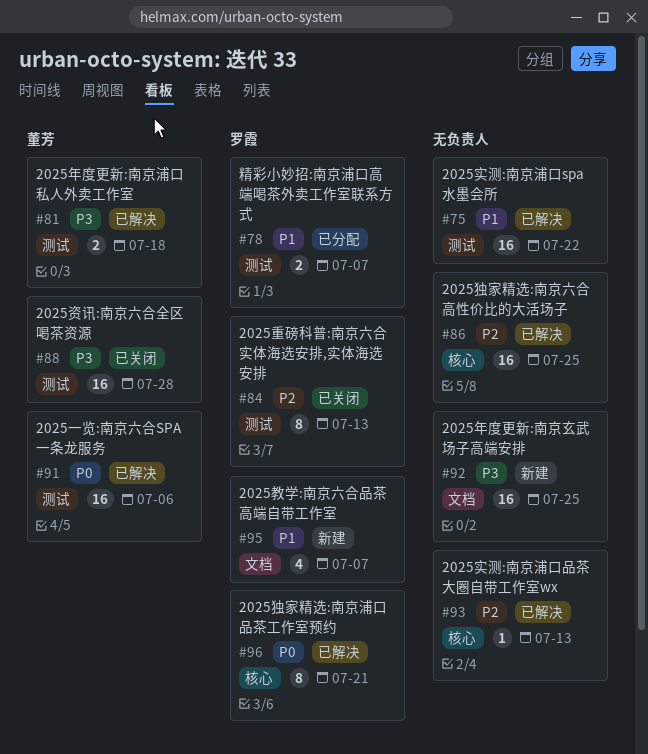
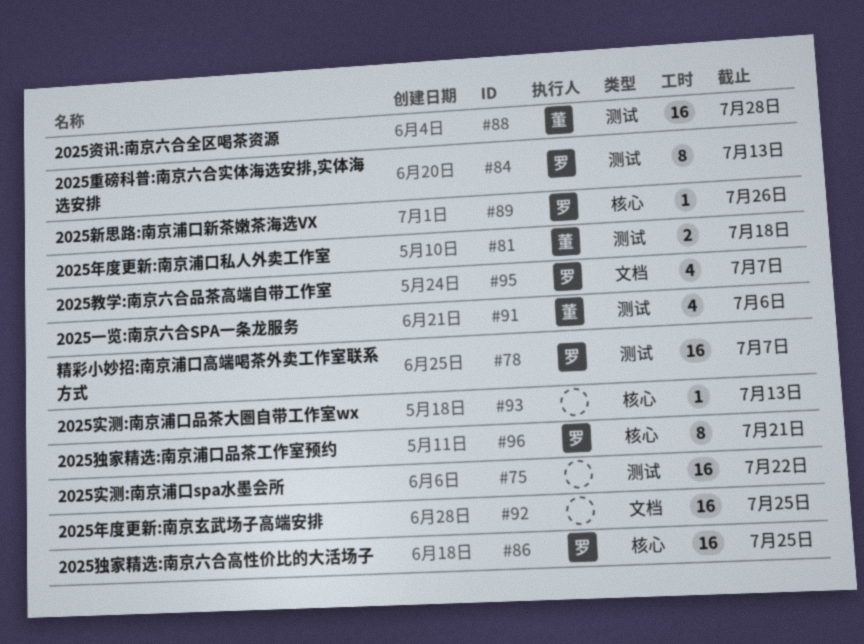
#78, estimate: 2 -> 16
#86, owner: none -> 罗霞
#89: none -> present
#91, estimate: 16 -> 4

